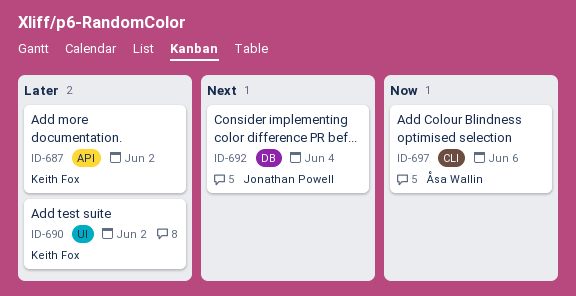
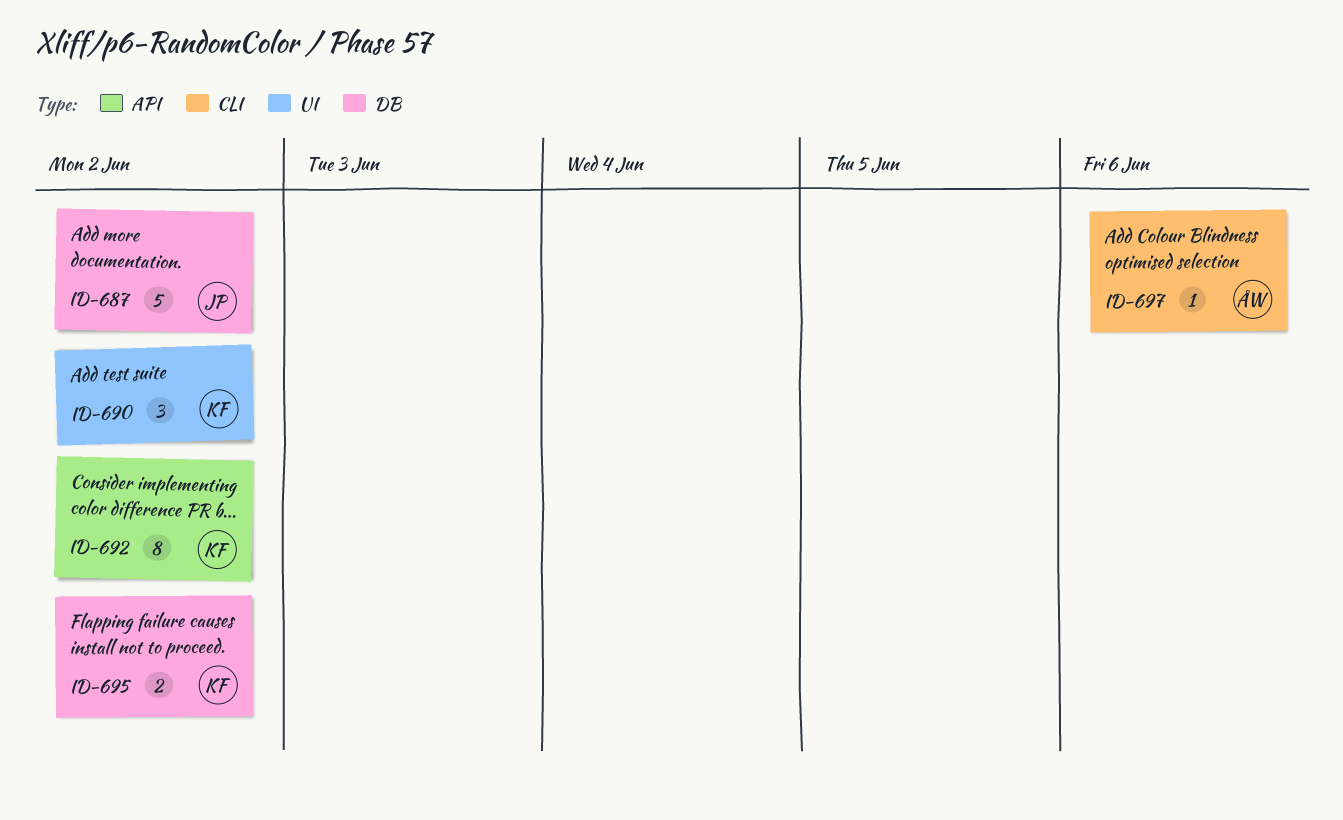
ID-687, owner: Keith Fox -> Jonathan Powell
ID-687, label: API -> DB
ID-692, owner: Jonathan Powell -> Keith Fox
ID-692, label: DB -> API
ID-692, due: Jun 4 -> Jun 2
ID-695: none -> present

